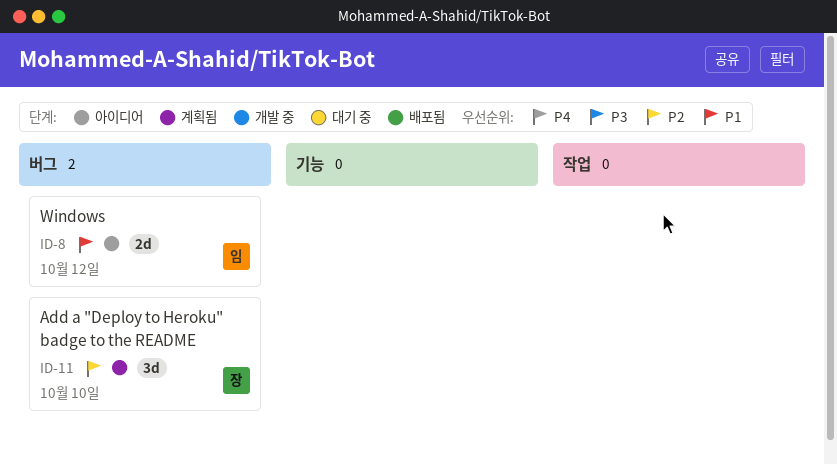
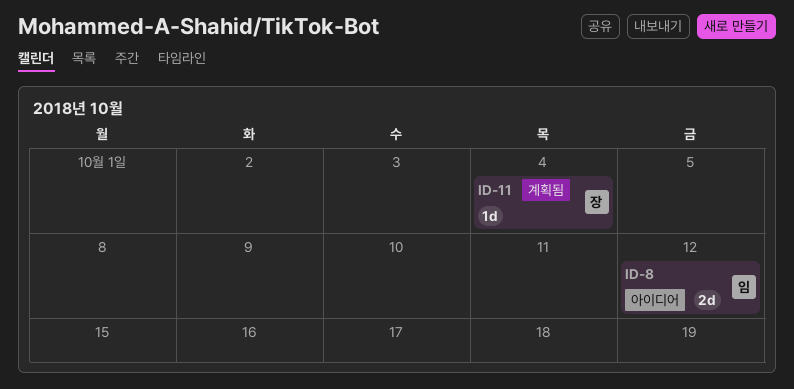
ID-11, estimate: 3d -> 1d
ID-11, due: Oct 10 -> Oct 4

